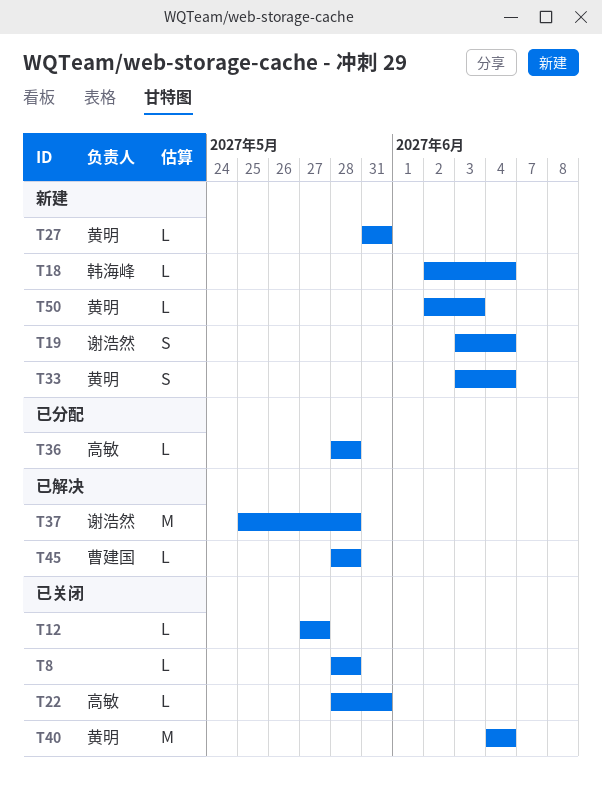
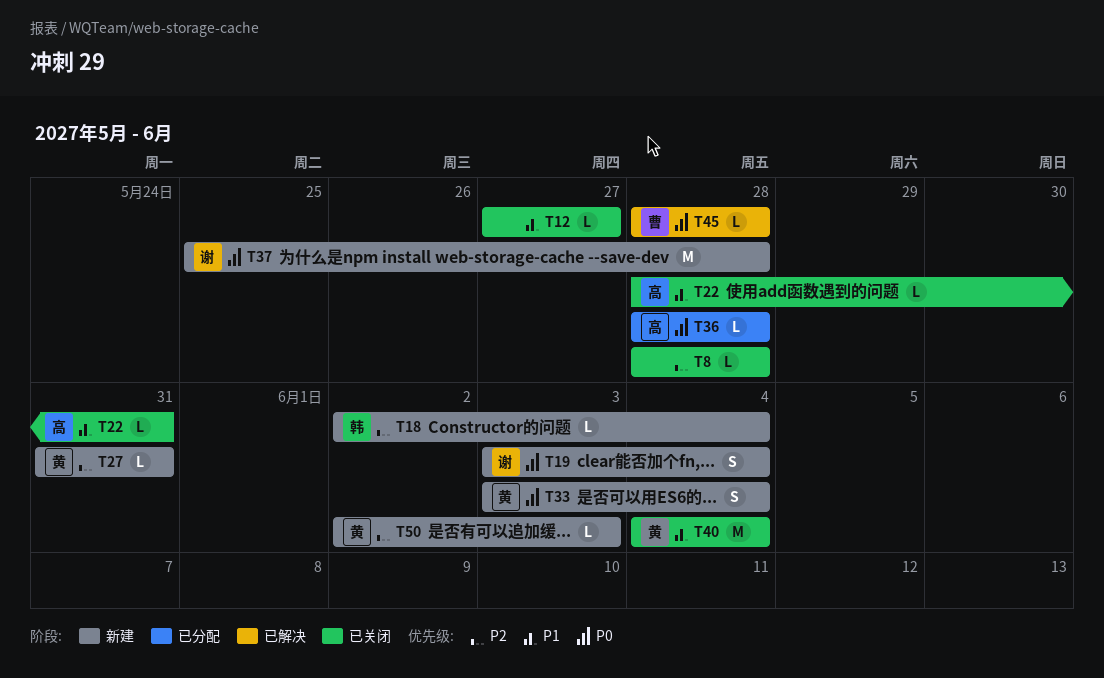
T37, status: 已解决 -> 新建

